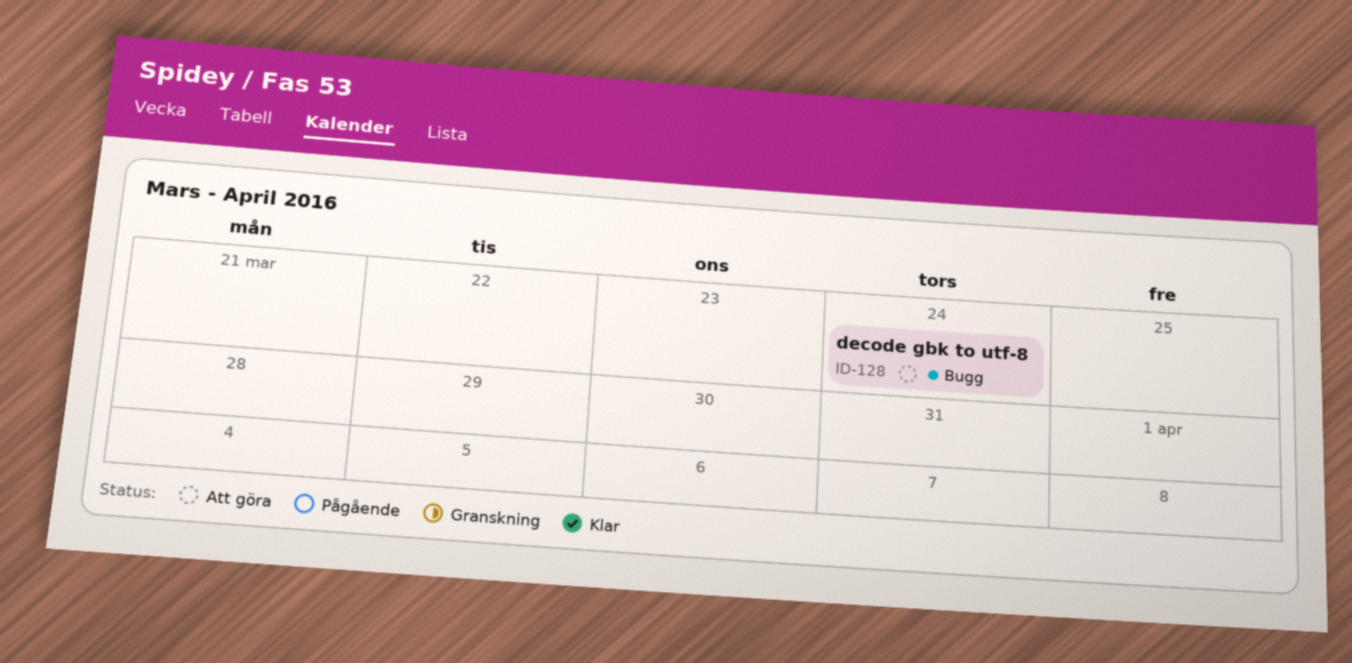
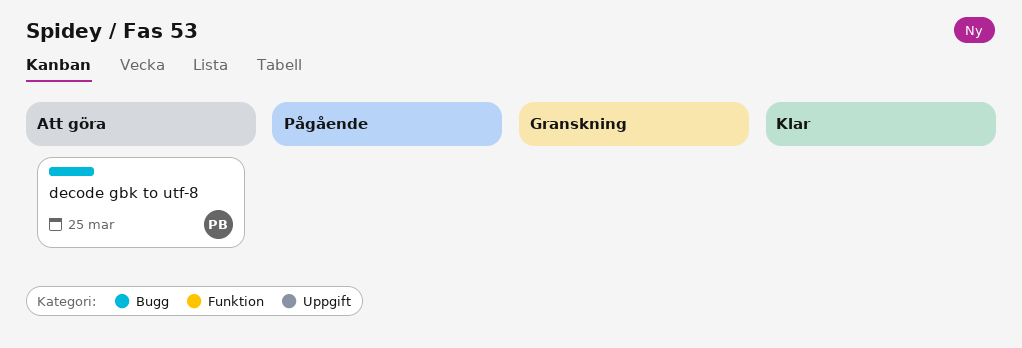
decode gbk to utf-8, due: Mar 24 -> Mar 25

